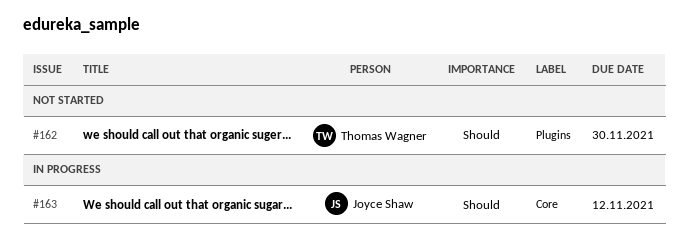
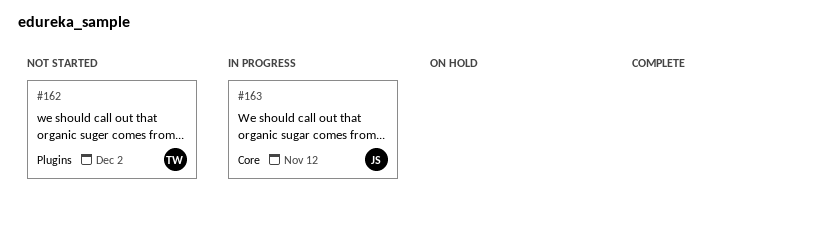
#162, due: Nov 30 -> Dec 2

